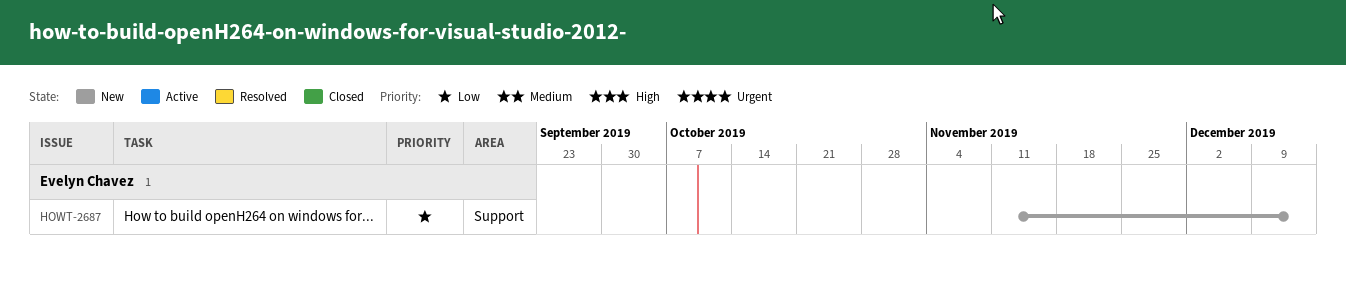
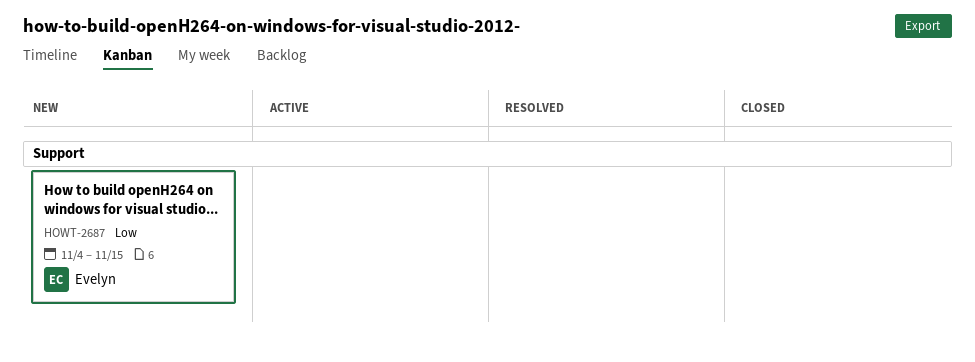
HOWT-2687, start: Nov 11 -> Nov 4
HOWT-2687, due: Dec 13 -> Nov 15

